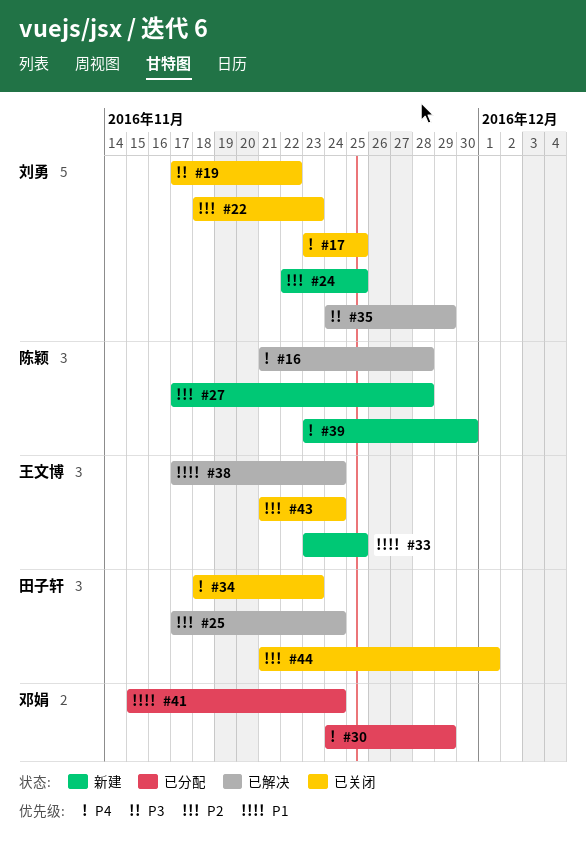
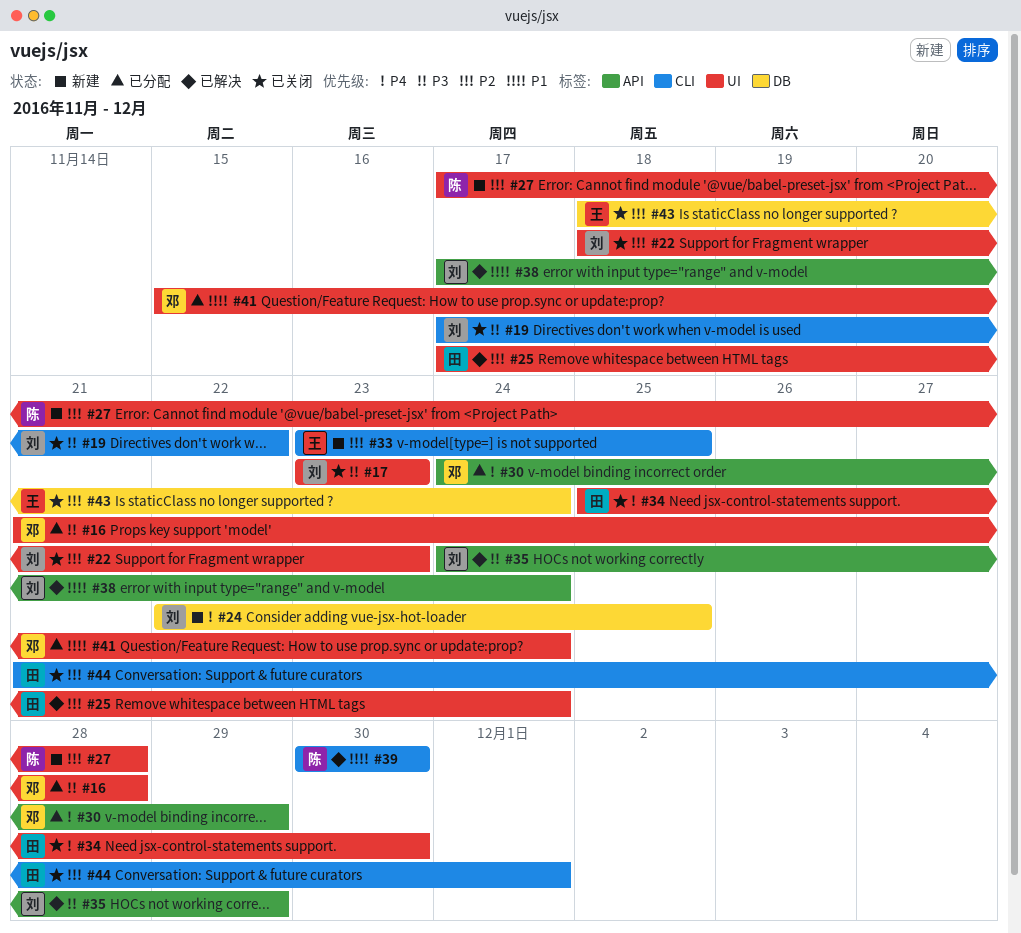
#16, status: 已解决 -> 已分配
#16, owner: 陈颖 -> 邓娟
#16, priority: P4 -> P3
#17, priority: P4 -> P3
#17, due: Nov 25 -> Nov 23
#24, priority: P2 -> P4
#33, priority: P1 -> P2
#34, start: Nov 18 -> Nov 25
#34, due: Nov 23 -> Nov 30
#38, owner: 王文博 -> 刘勇
#39, status: 新建 -> 已解决
#39, priority: P4 -> P1
#39, start: Nov 23 -> Nov 30
#43, start: Nov 21 -> Nov 18

